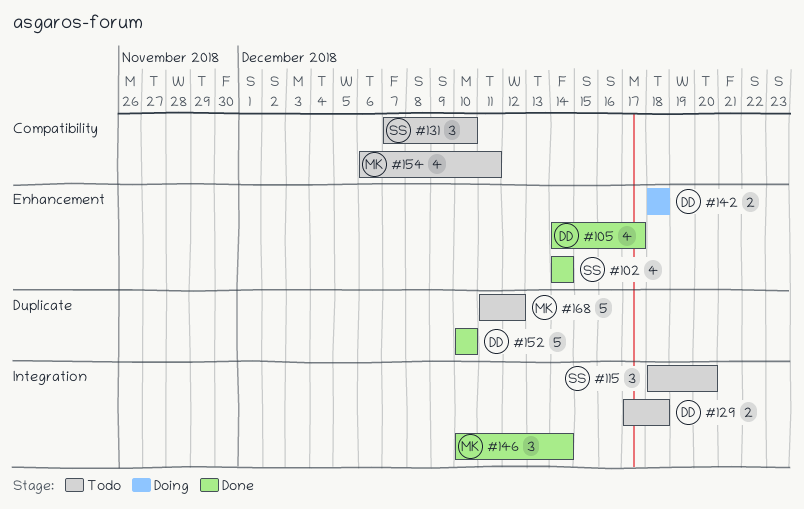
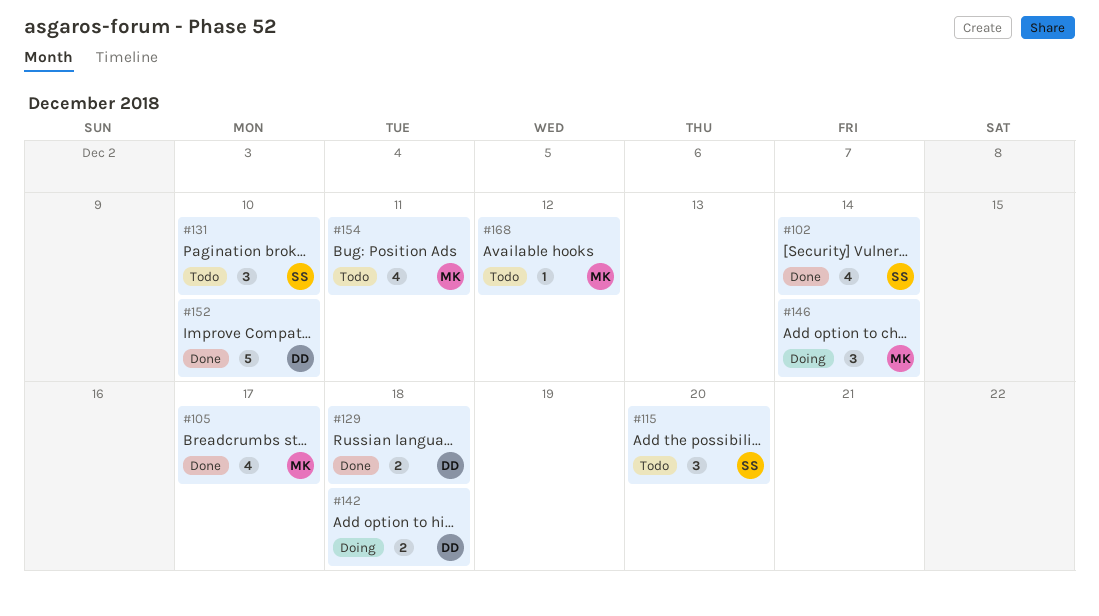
#105, owner: DD -> MK
#129, status: Todo -> Done
#146, status: Done -> Doing
#168, estimate: 5 -> 1

